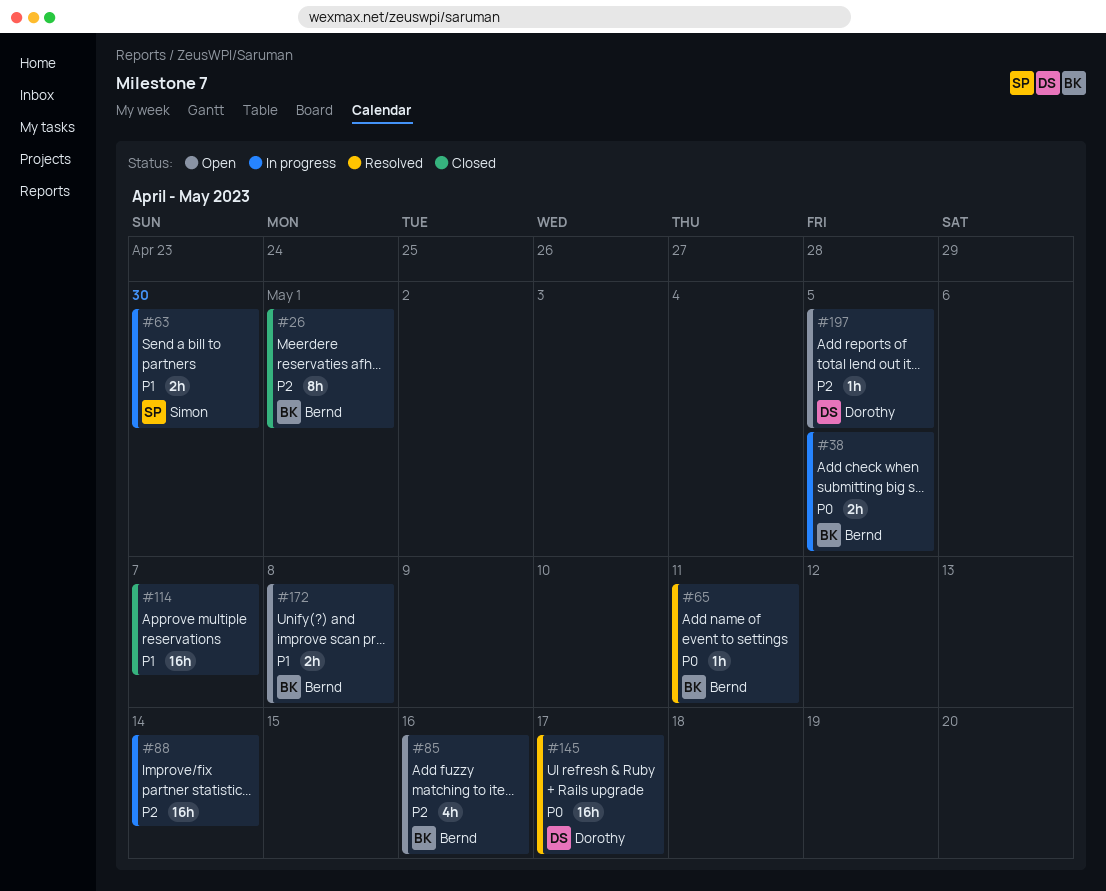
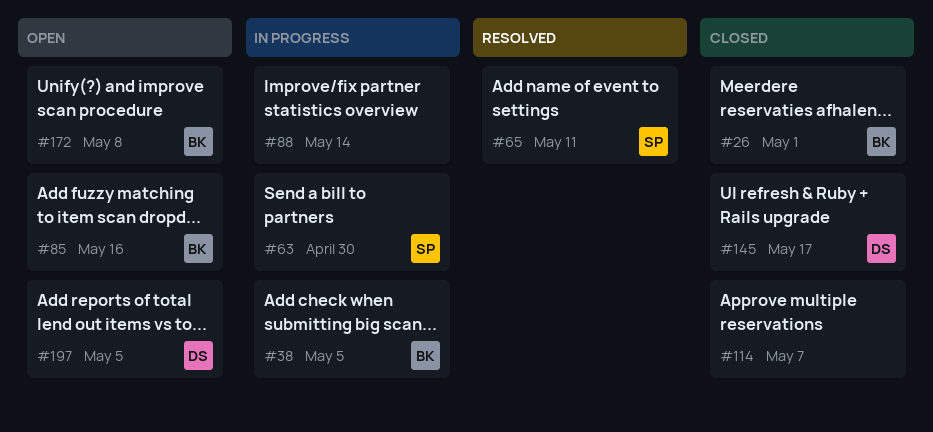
#65, owner: Bernd -> Simon
#145, status: Resolved -> Closed

